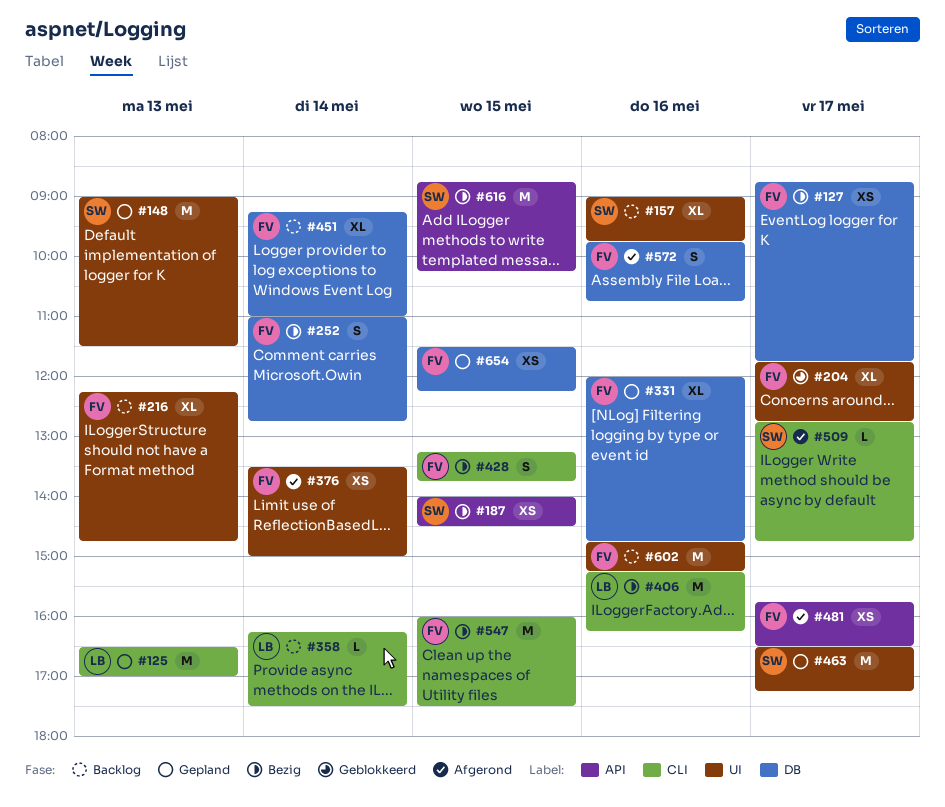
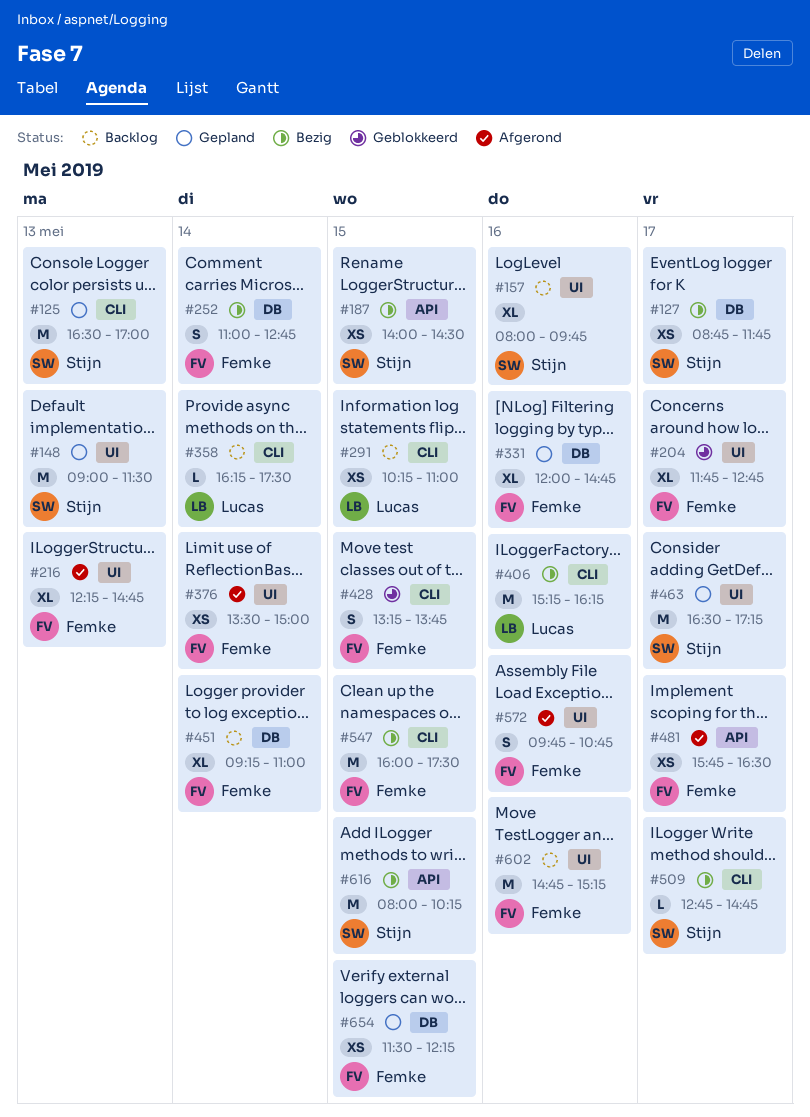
#125, owner: Lucas -> Stijn
#127, owner: Femke -> Stijn
#157, begins: 09:00 -> 08:00
#216, status: Backlog -> Afgerond
#291: none -> present
#428, status: Bezig -> Geblokkeerd
#509, status: Afgerond -> Bezig
#572, label: DB -> UI
#616, begins: 08:45 -> 08:00

